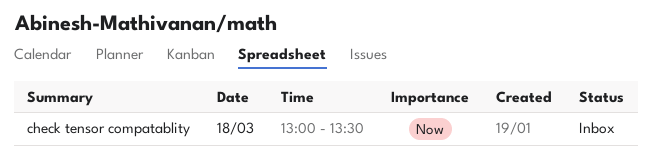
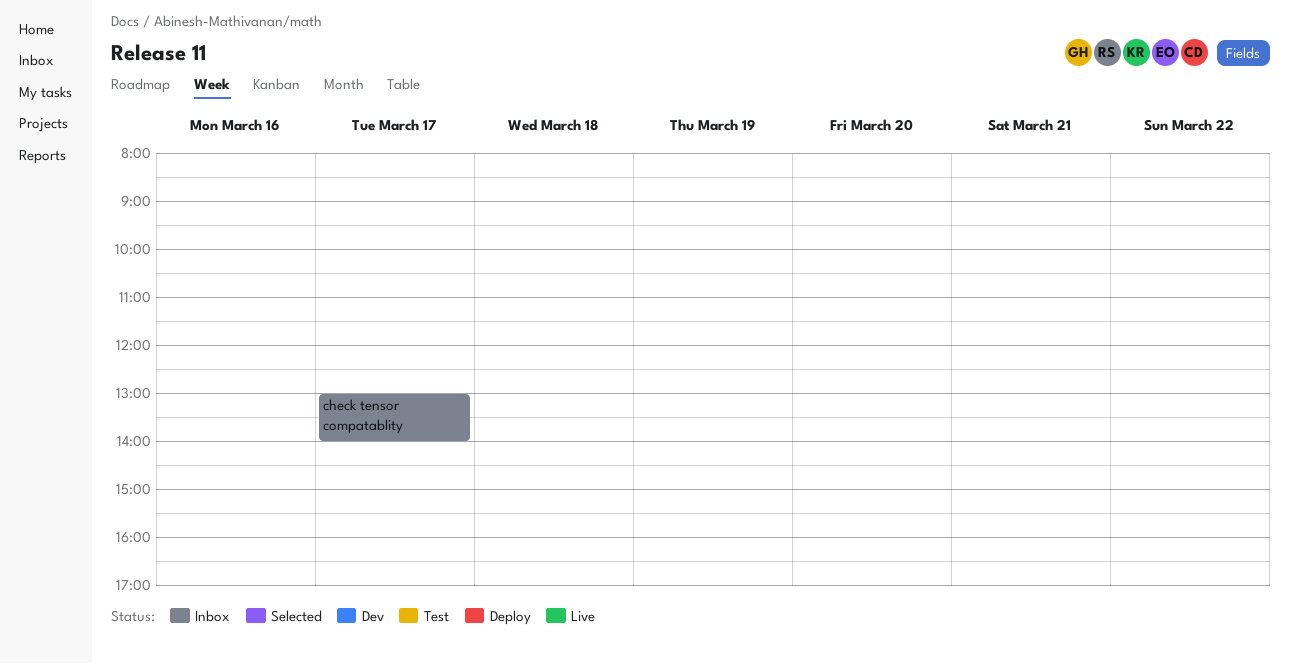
check tensor compatablity, day: Mar 18 -> Mar 17
check tensor compatablity, ends: 13:30 -> 14:00

